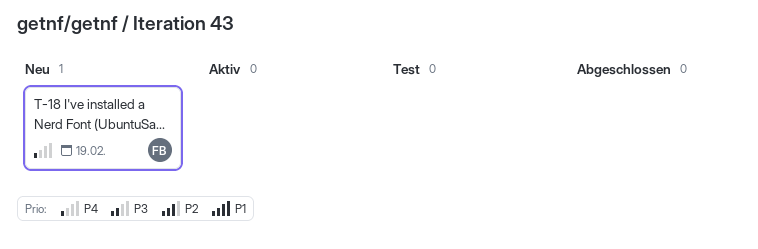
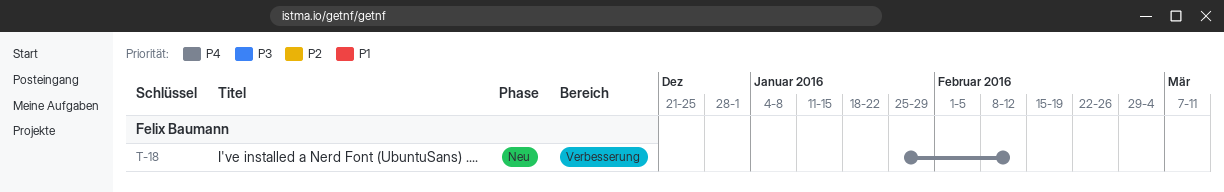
T-18, due: Feb 19 -> Feb 12

